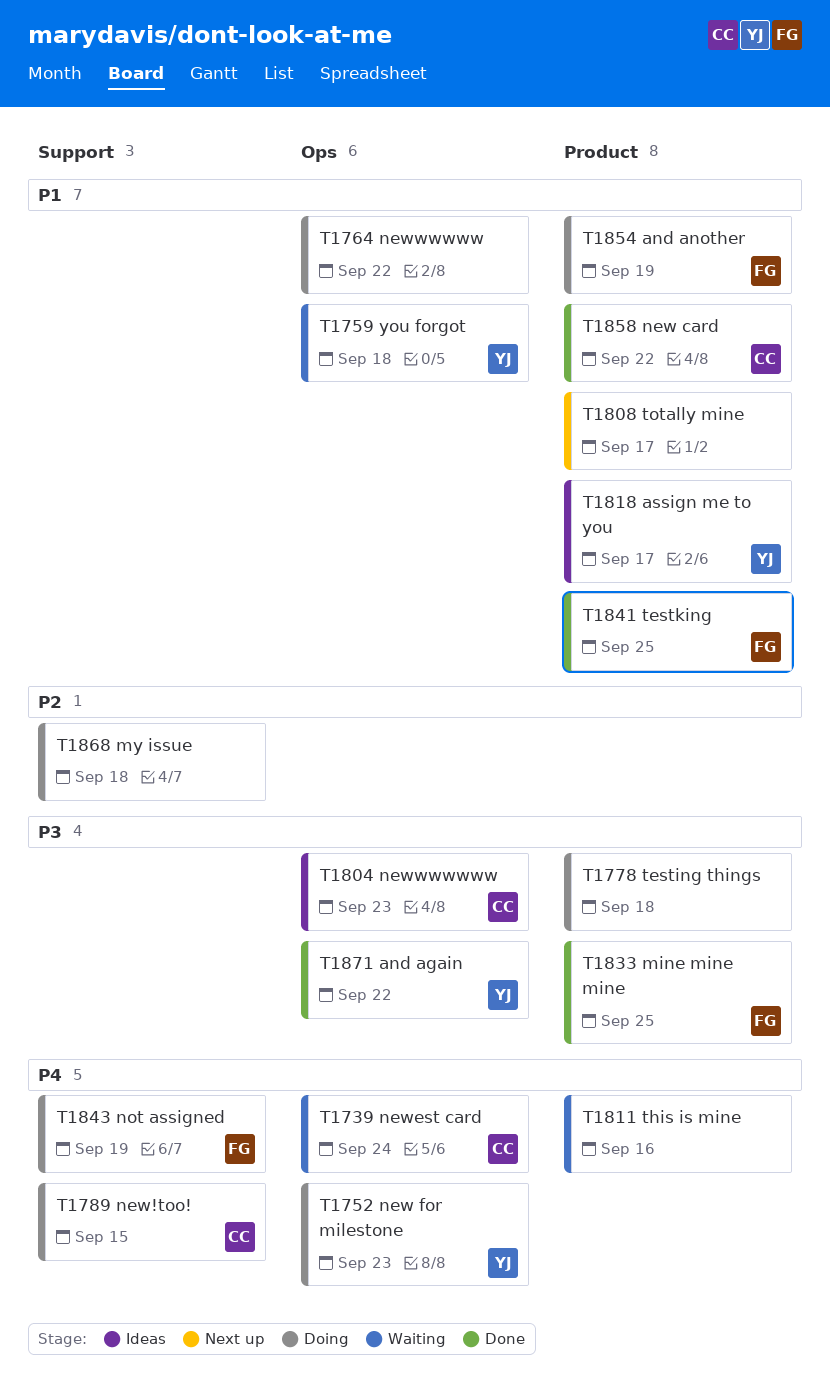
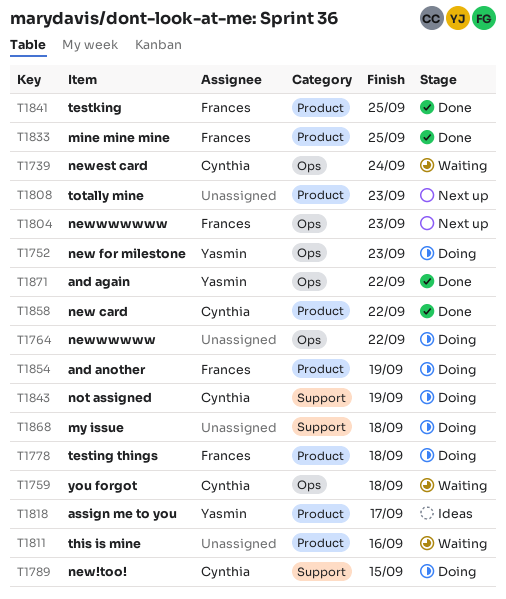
T1759, owner: Yasmin -> Cynthia
T1778, owner: none -> Frances
T1804, status: Ideas -> Next up
T1804, owner: Cynthia -> Frances
T1808, due: Sep 17 -> Sep 23
T1843, owner: Frances -> Cynthia

